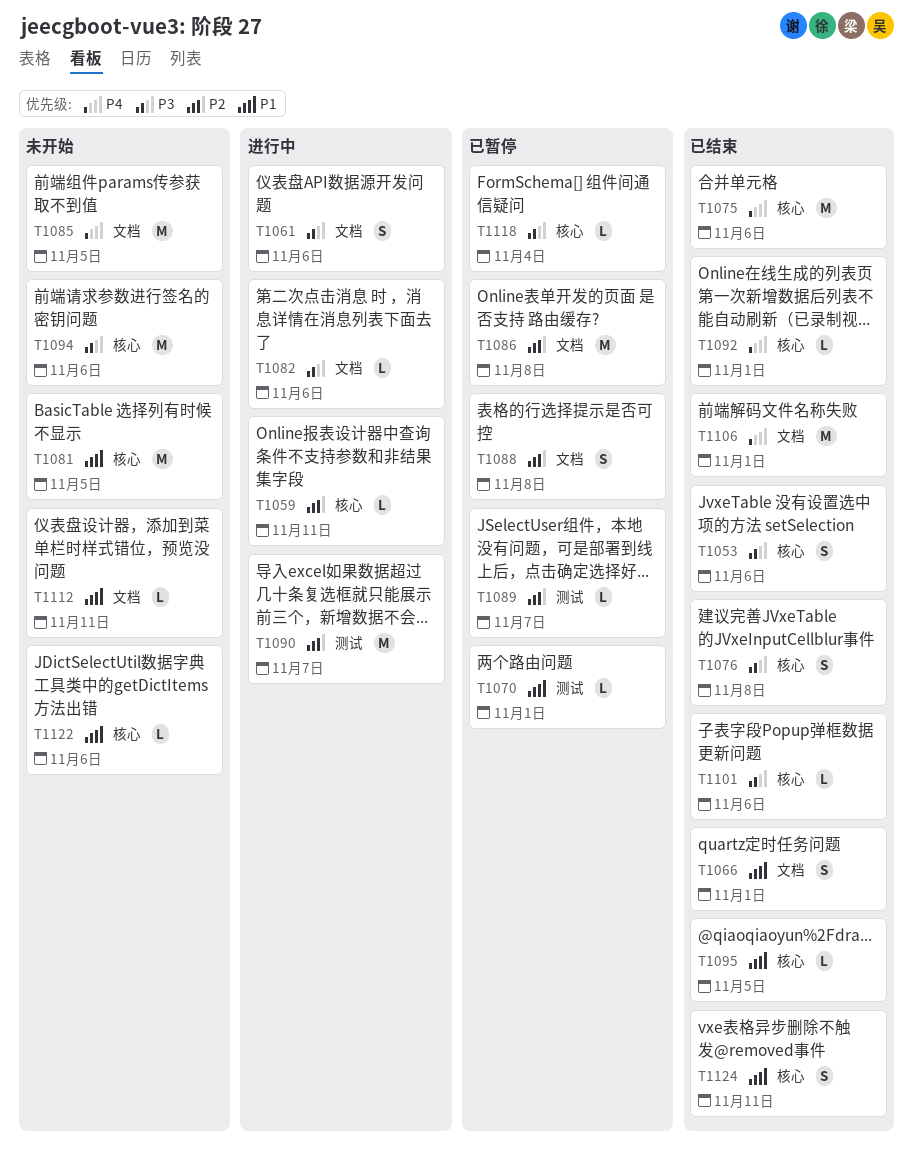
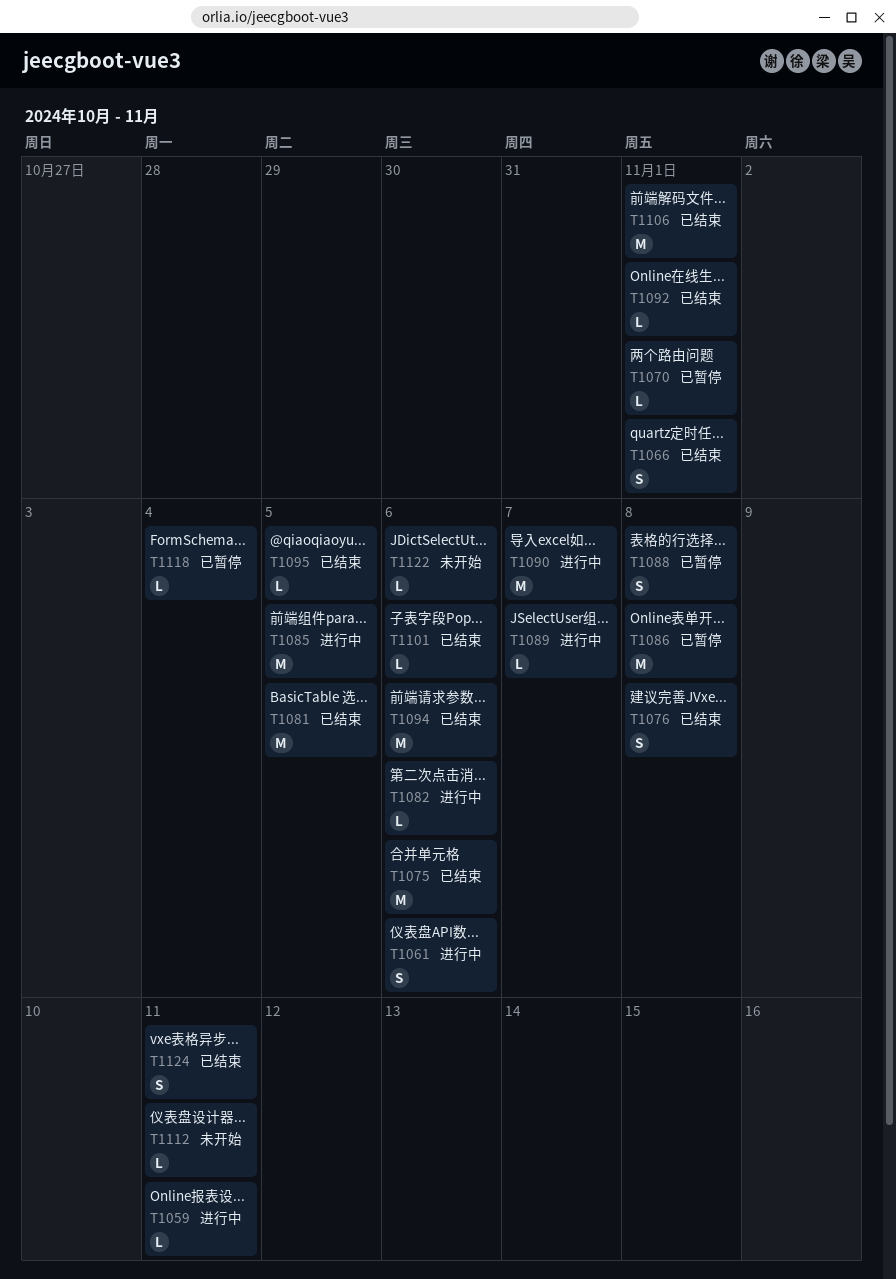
T1053: present -> none
T1081, status: 未开始 -> 已结束
T1085, status: 未开始 -> 进行中
T1089, status: 已暂停 -> 进行中
T1094, status: 未开始 -> 已结束

